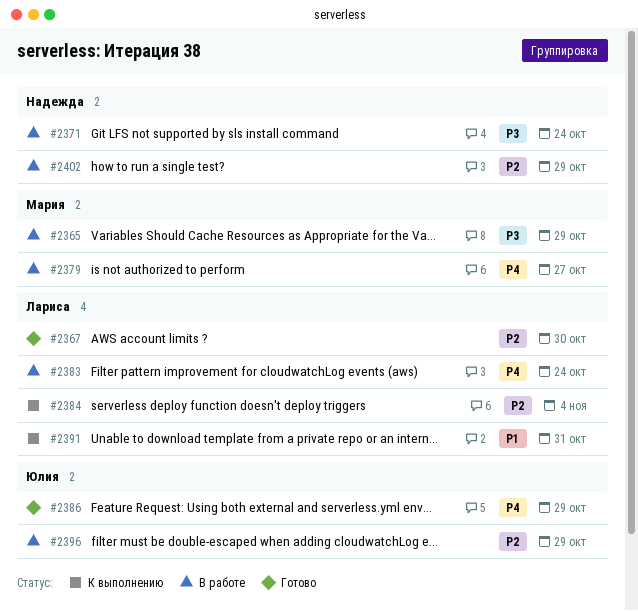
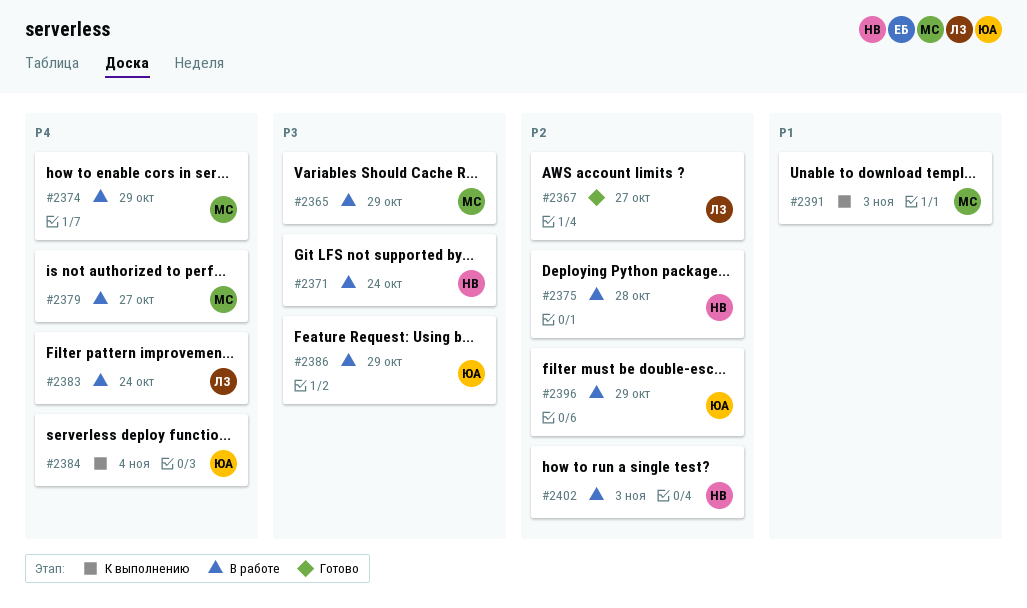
#2367, due: Oct 30 -> Oct 27
#2374: none -> present
#2375: none -> present
#2384, owner: Лариса -> Юлия
#2384, priority: P2 -> P4
#2386, status: Готово -> В работе
#2386, priority: P4 -> P3
#2391, owner: Лариса -> Мария
#2391, due: Oct 31 -> Nov 3
#2402, due: Oct 29 -> Nov 3

